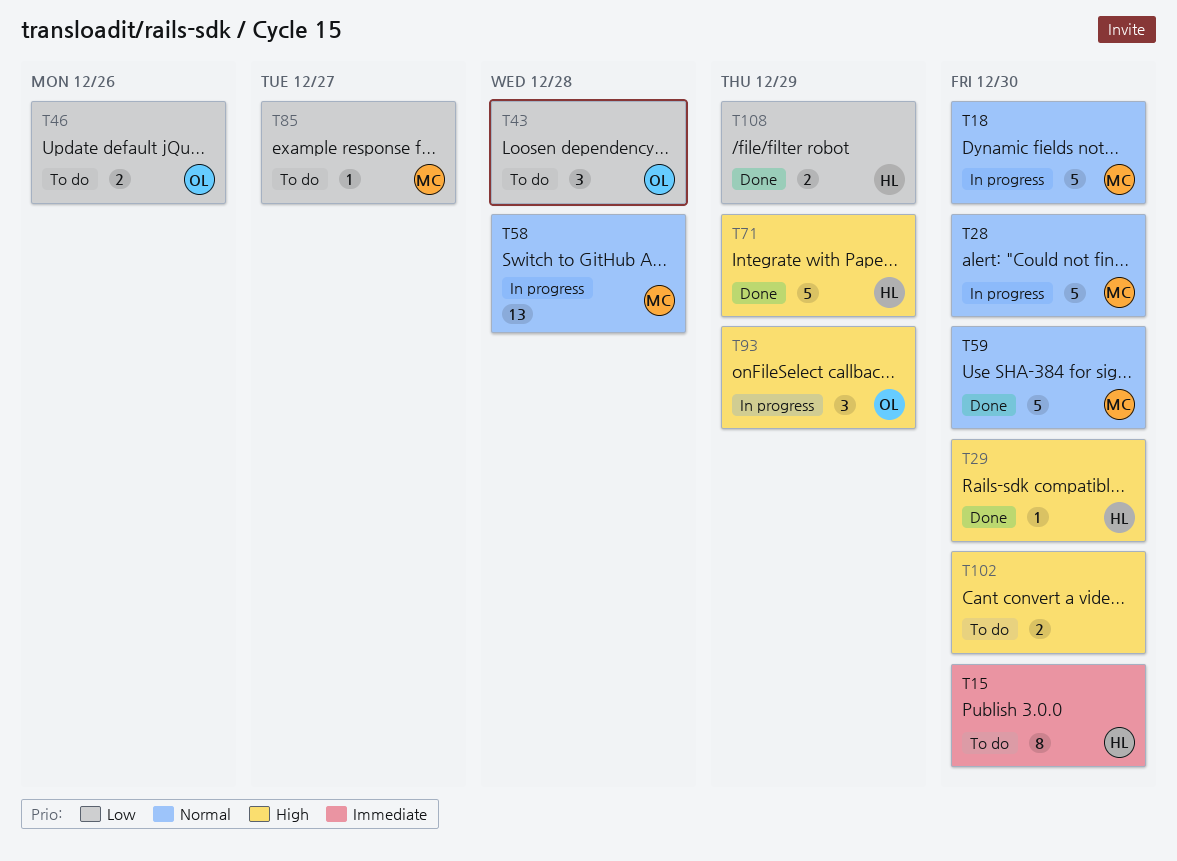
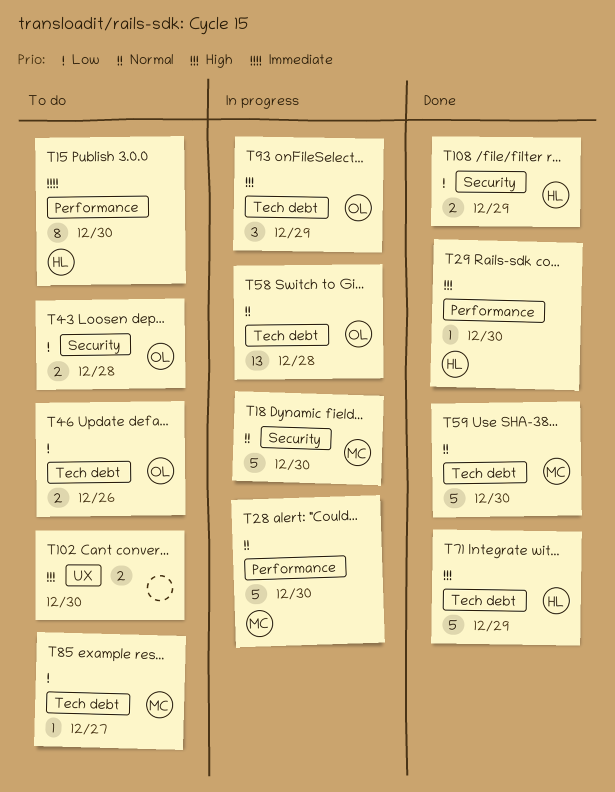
T43, estimate: 3 -> 2
T58, owner: MC -> OL

